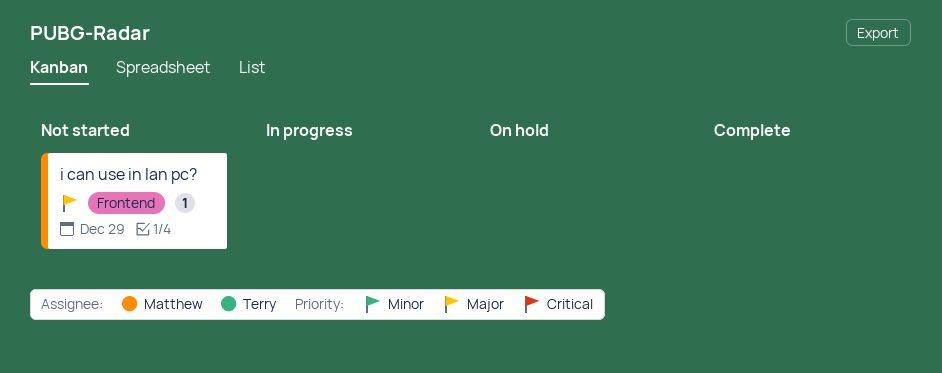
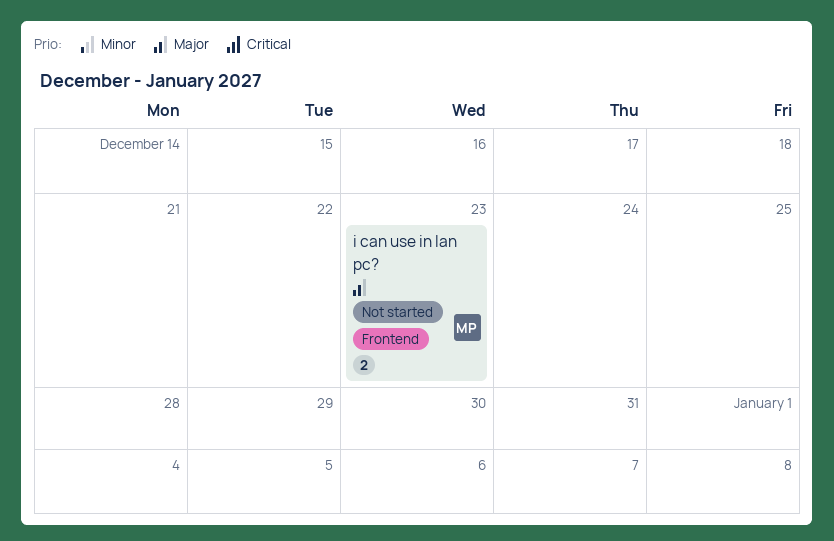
i can use in lan pc?, estimate: 1 -> 2
i can use in lan pc?, due: Dec 29 -> Dec 23

